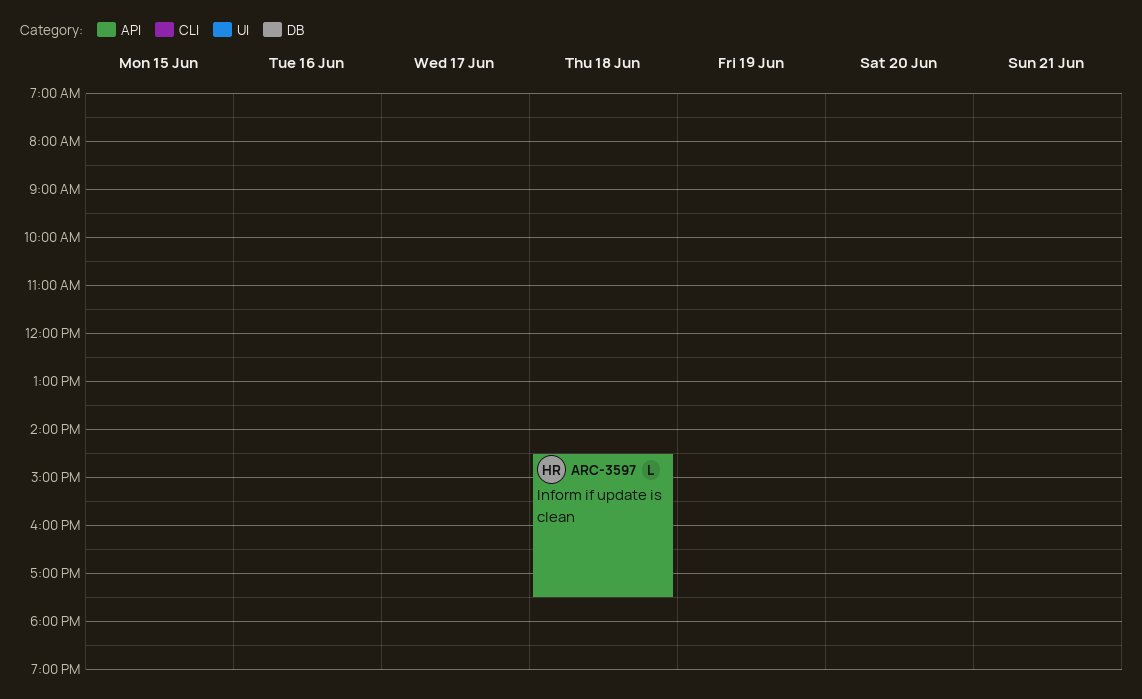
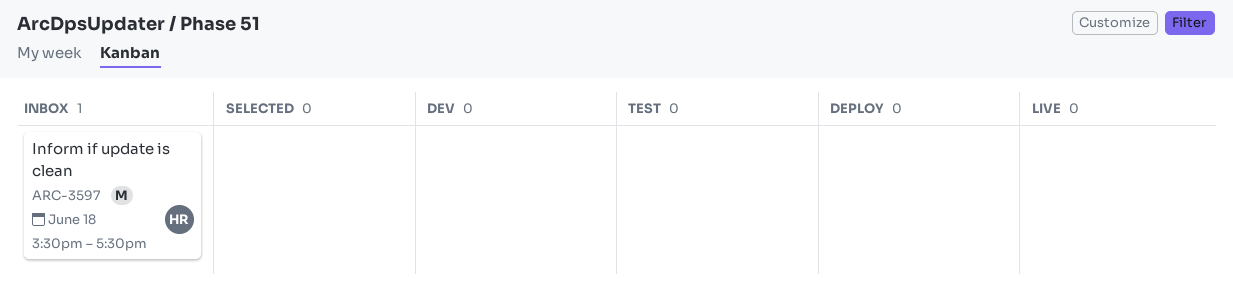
ARC-3597, estimate: L -> M
ARC-3597, begins: 14:30 -> 15:30

